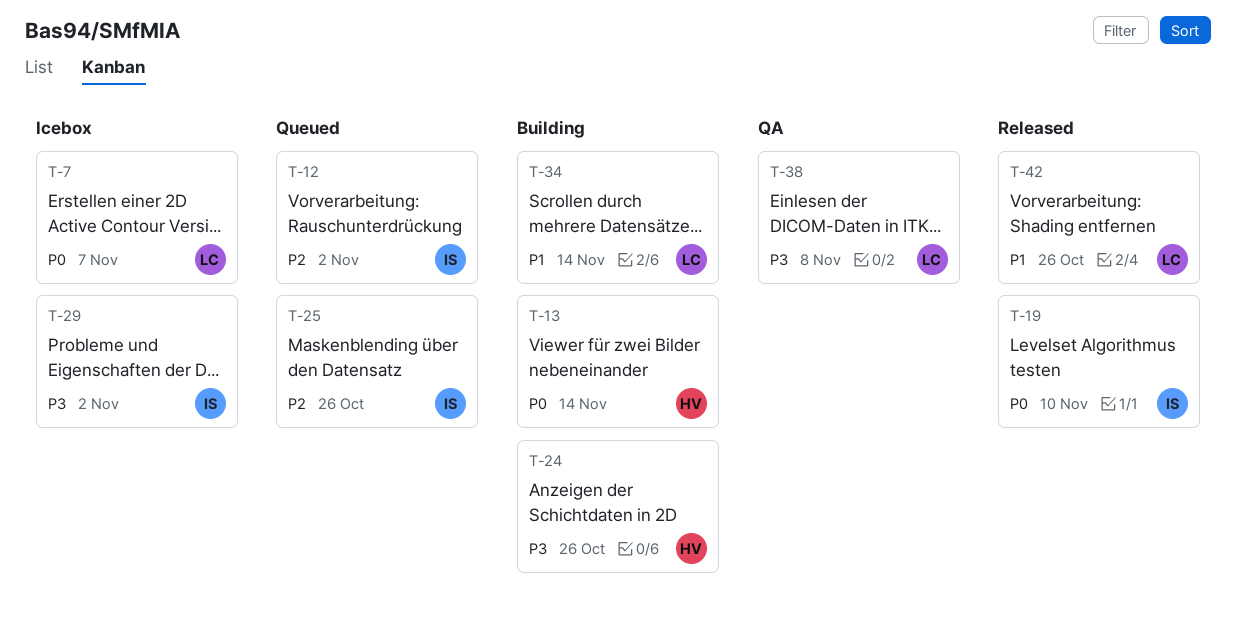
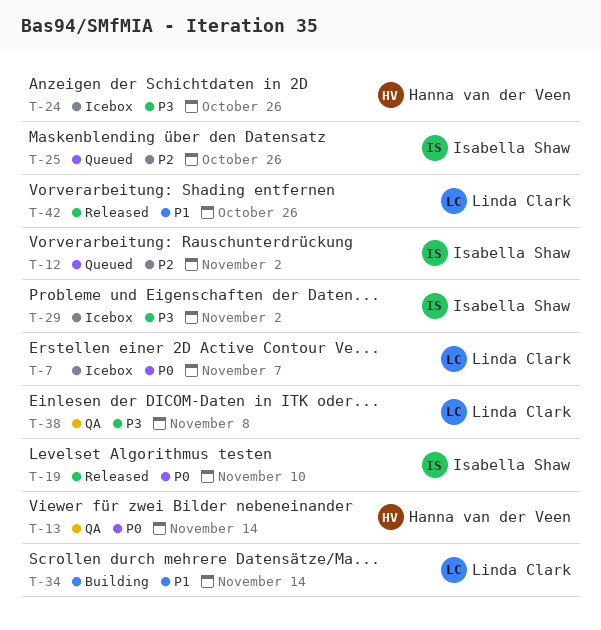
T-13, status: Building -> QA
T-24, status: Building -> Icebox

